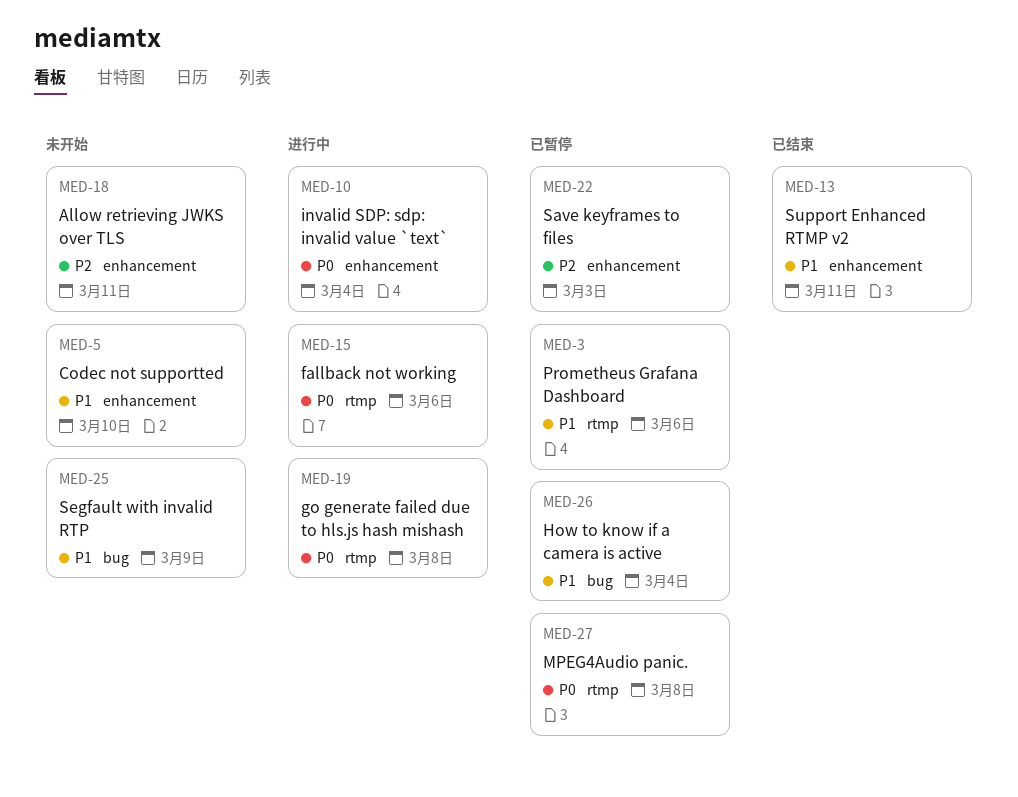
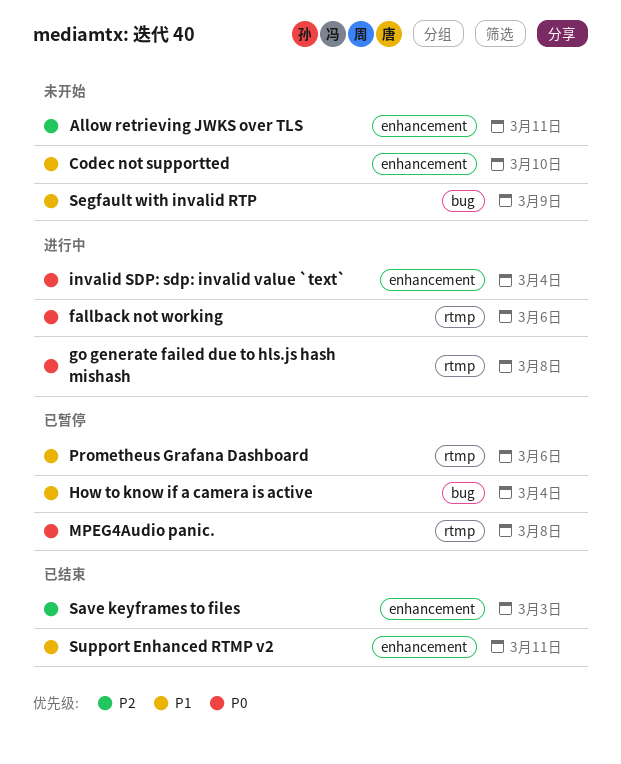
Save keyframes to files, status: 已暂停 -> 已结束

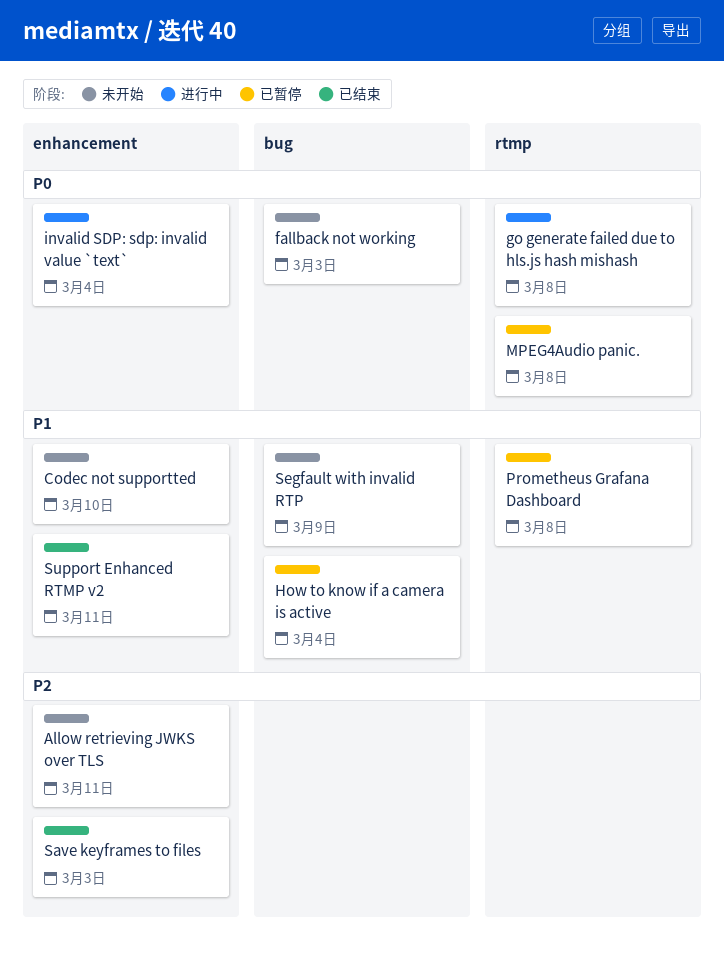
fallback not working, status: 进行中 -> 未开始
fallback not working, label: rtmp -> bug
fallback not working, due: Mar 6 -> Mar 3
Prometheus Grafana Dashboard, due: Mar 6 -> Mar 8

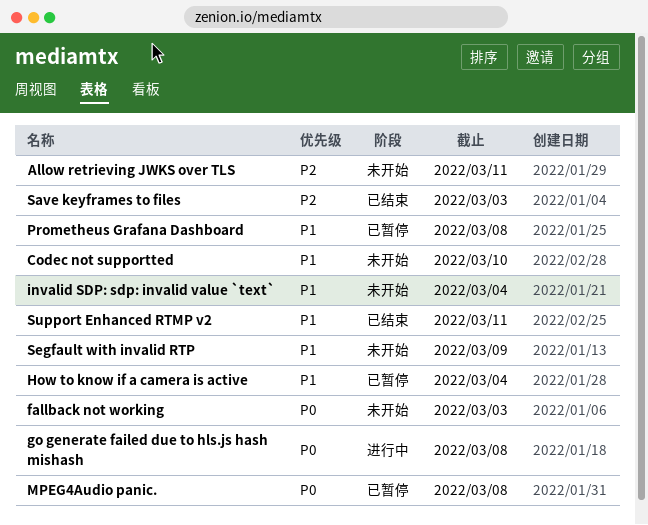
invalid SDP: sdp: invalid value `text`, status: 进行中 -> 未开始
invalid SDP: sdp: invalid value `text`, priority: P0 -> P1

